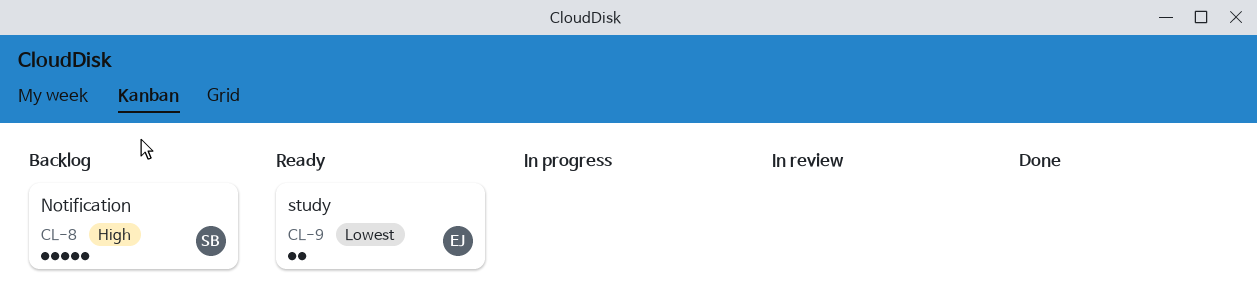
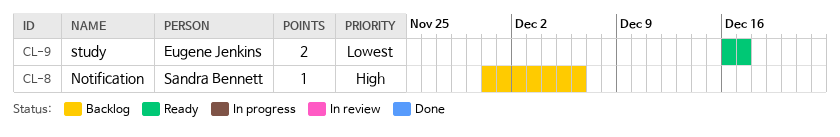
CL-8, estimate: 5 -> 1

